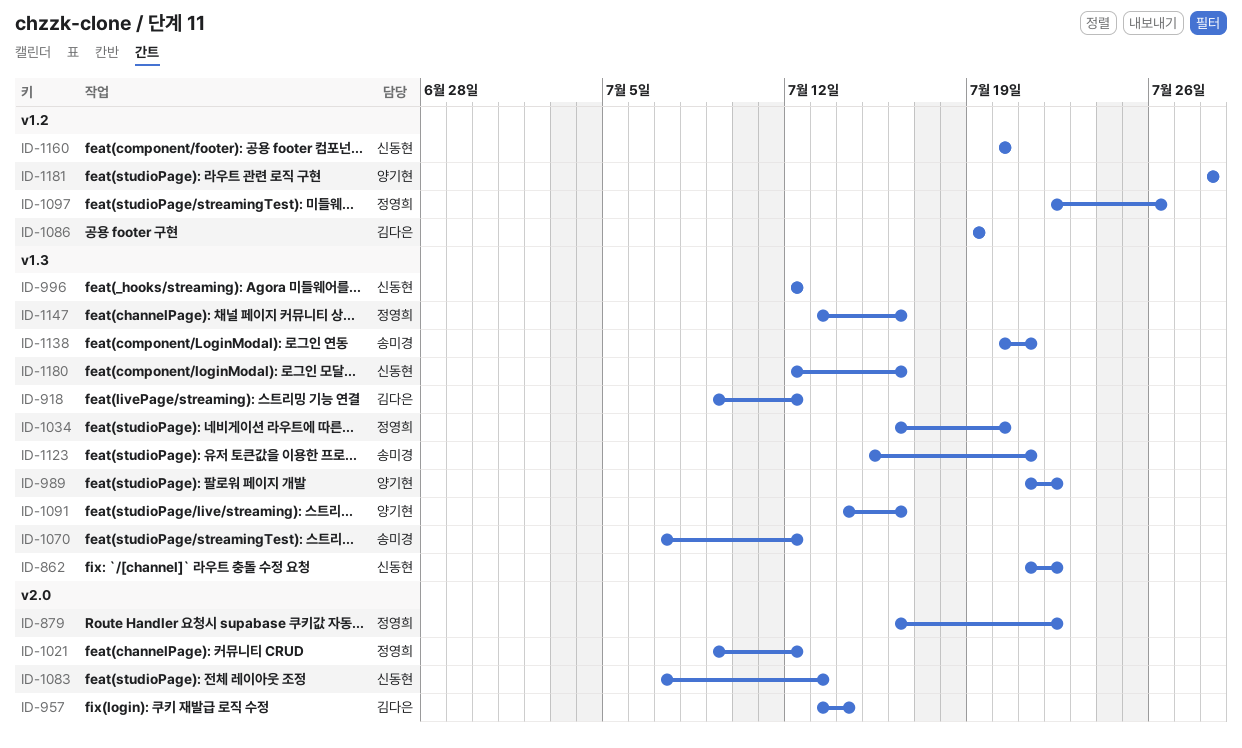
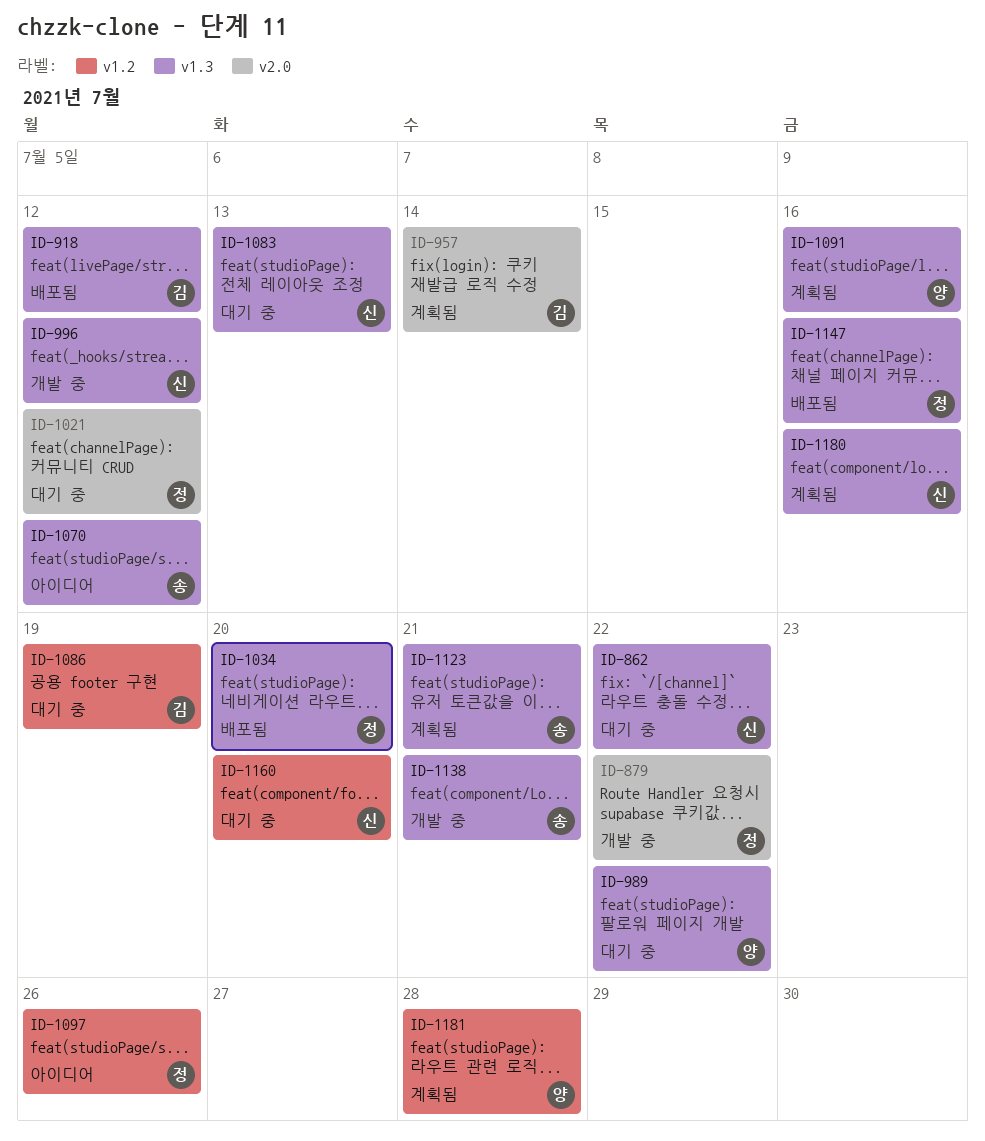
ID-1083, label: v2.0 -> v1.3

